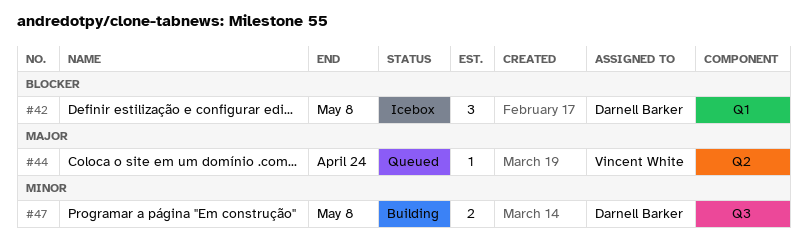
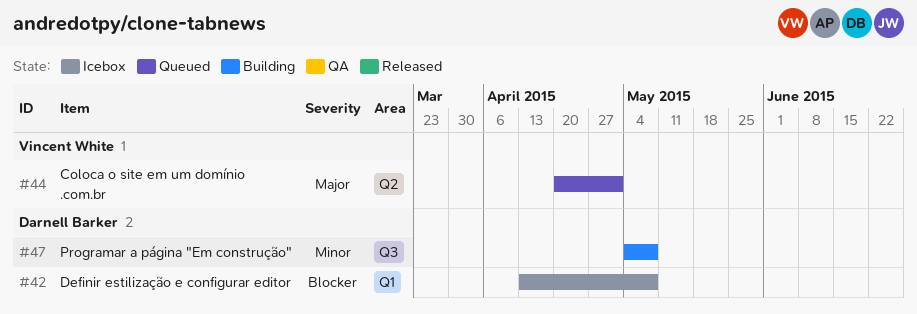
#44, due: Apr 24 -> May 1

